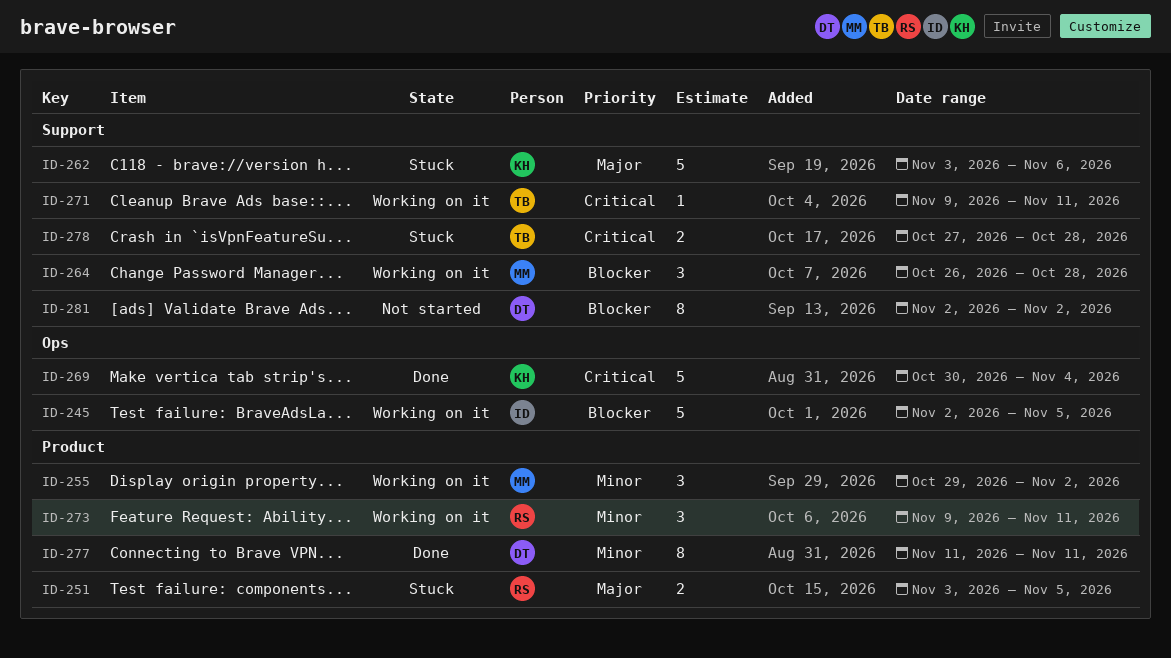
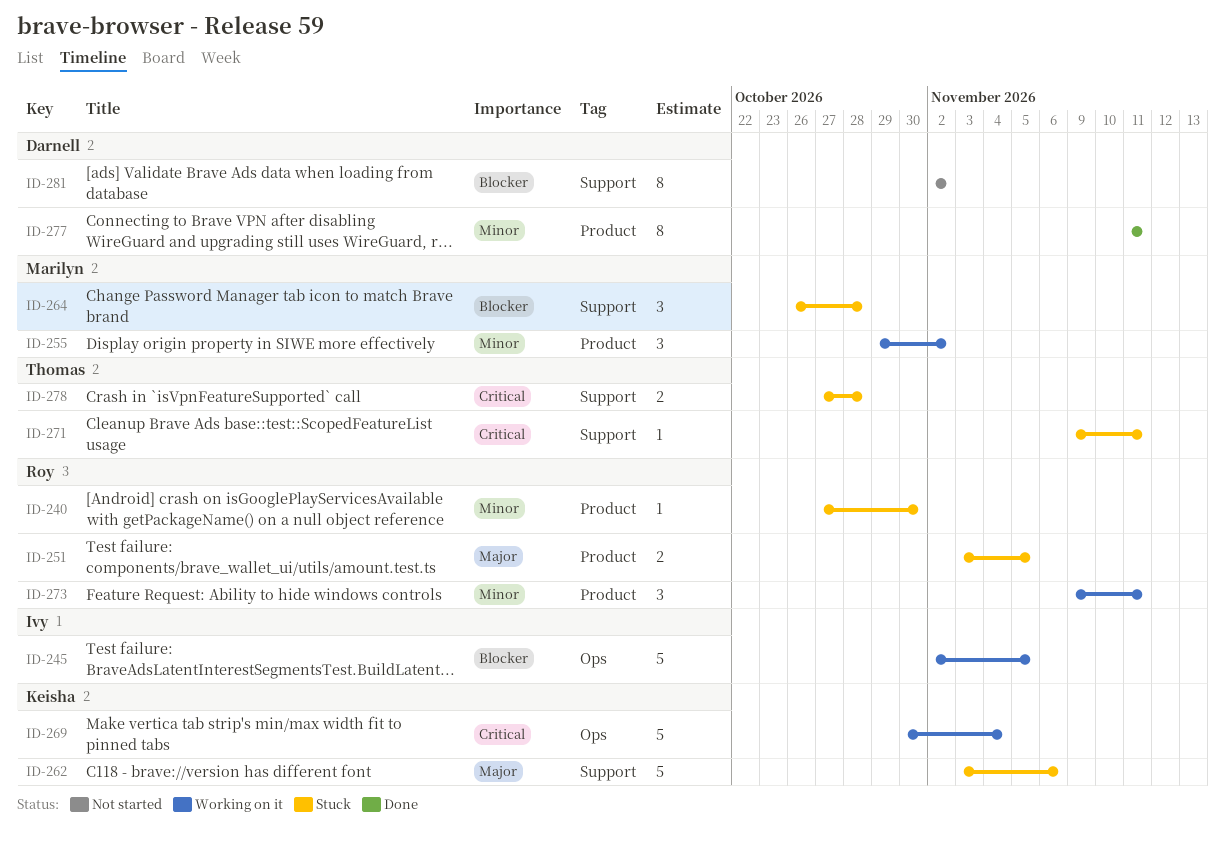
ID-240: none -> present
ID-264, status: Working on it -> Stuck
ID-269, status: Done -> Working on it
ID-271, status: Working on it -> Stuck

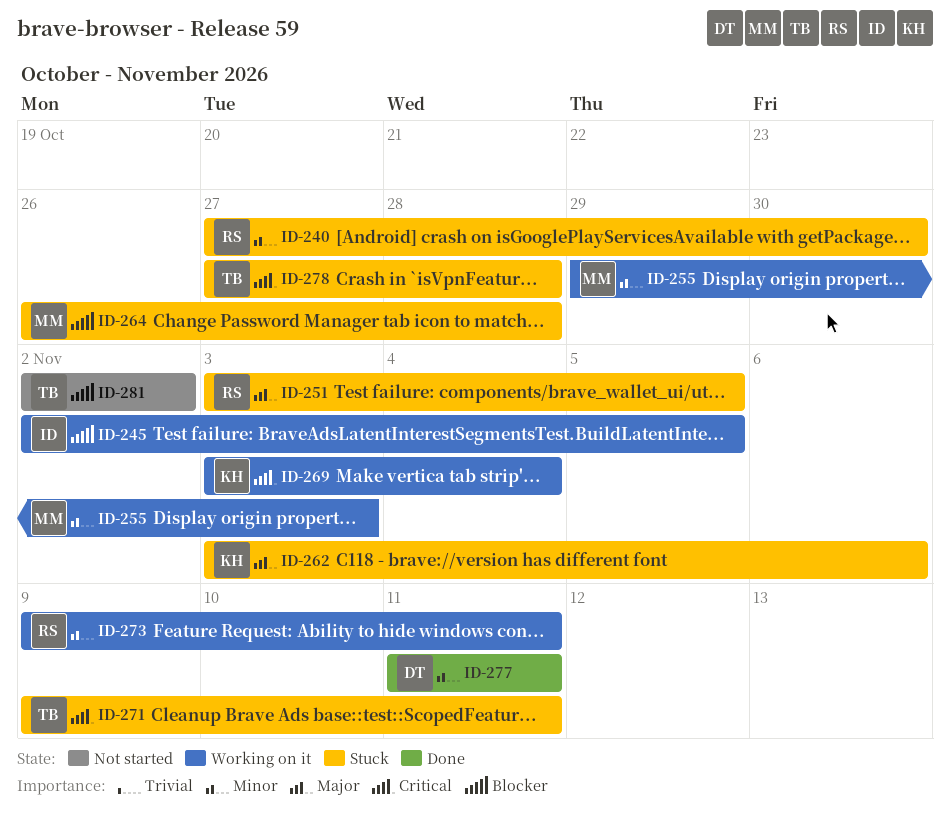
ID-255, due: Nov 2 -> Nov 3
ID-269, start: Oct 30 -> Nov 3
ID-281, owner: Darnell -> Thomas

